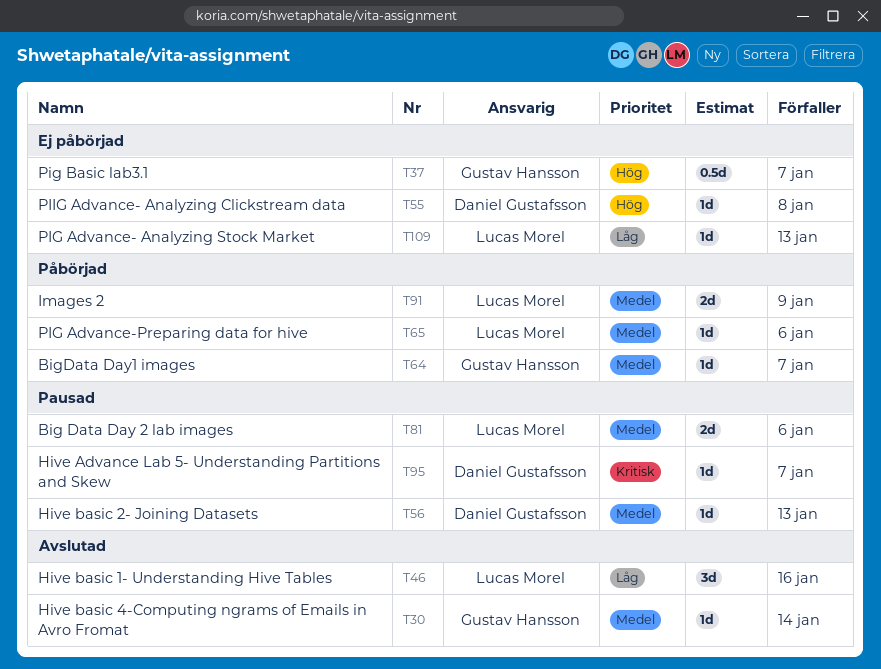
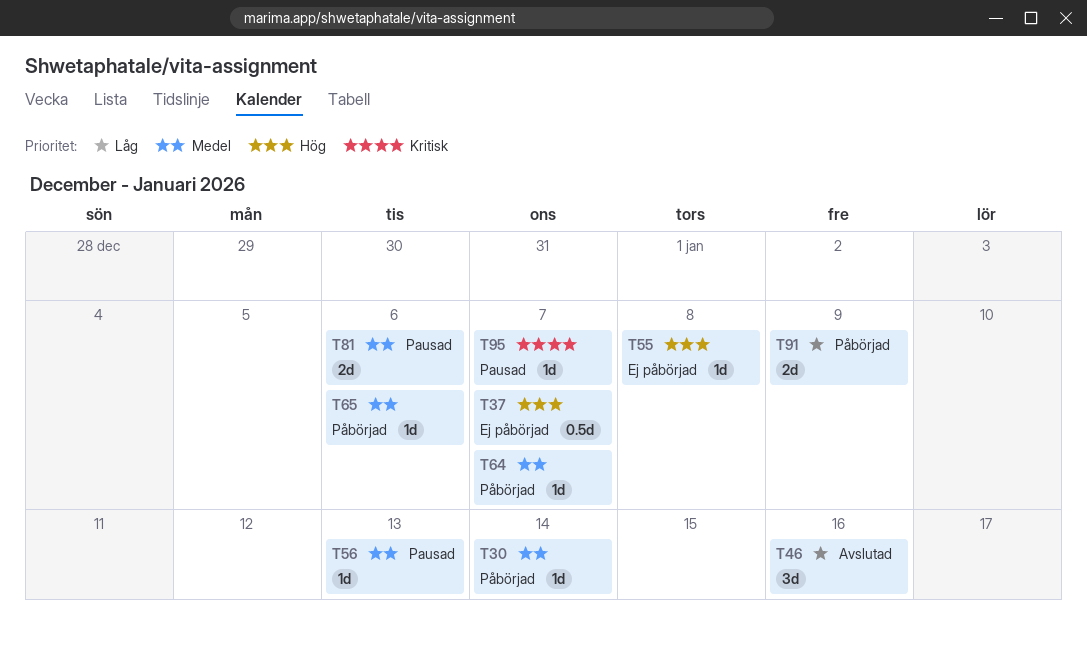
T30, status: Avslutad -> Påbörjad
T91, priority: Medel -> Låg
T109: present -> none

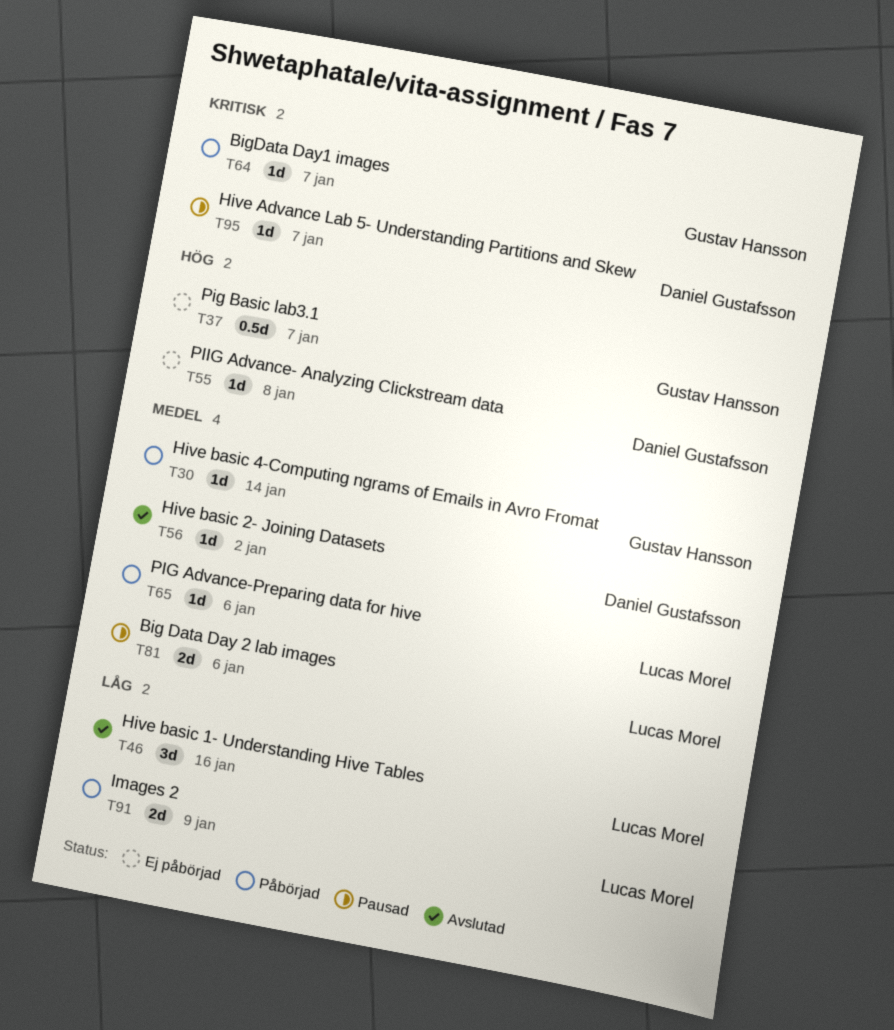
T56, status: Pausad -> Avslutad
T56, due: Jan 13 -> Jan 2
T64, priority: Medel -> Kritisk

